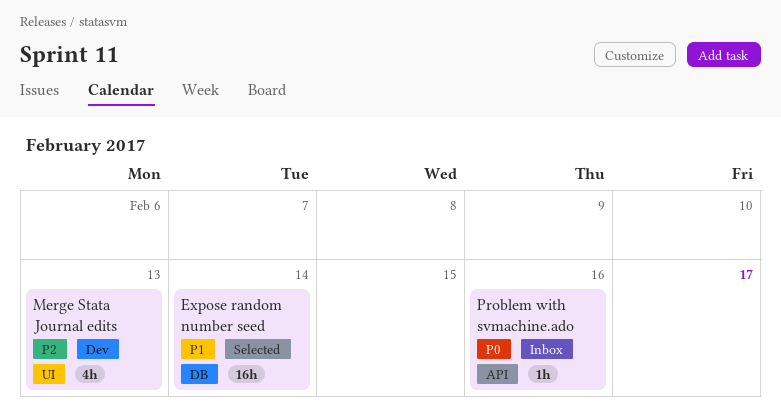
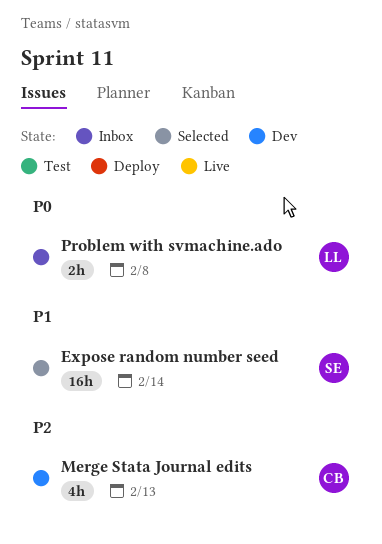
Problem with svmachine.ado, estimate: 1h -> 2h
Problem with svmachine.ado, due: Feb 16 -> Feb 8

